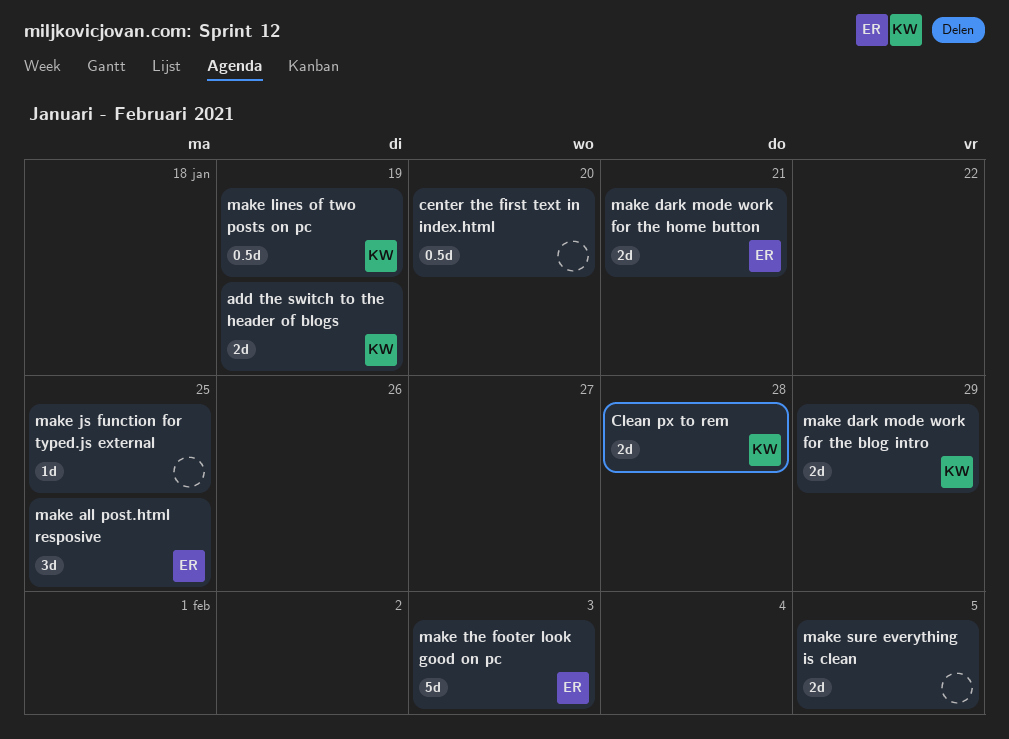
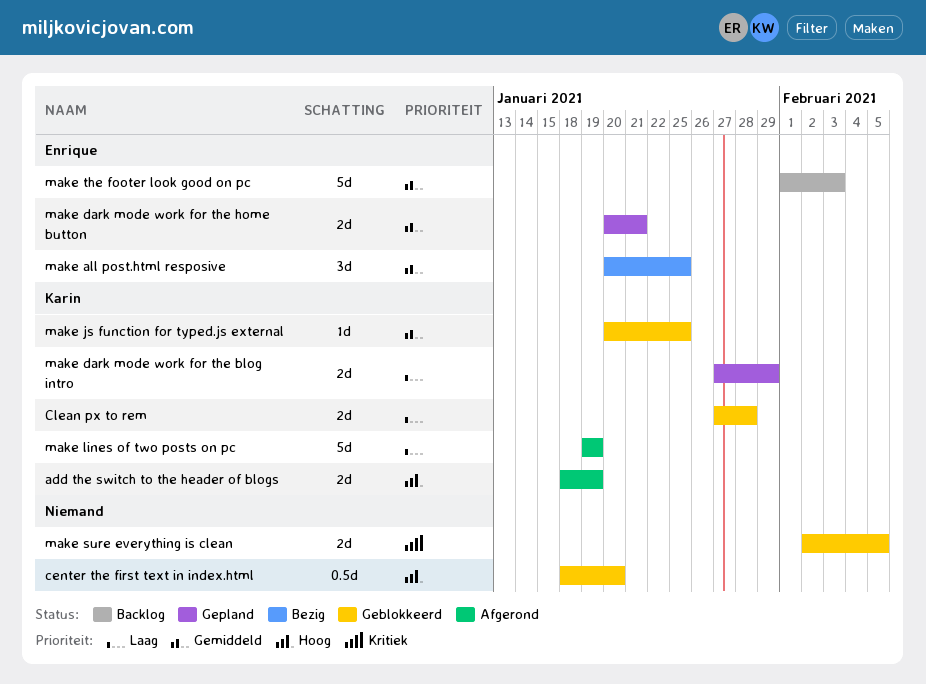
make js function for typed.js external, owner: none -> Karin
make lines of two posts on pc, estimate: 0.5d -> 5d

